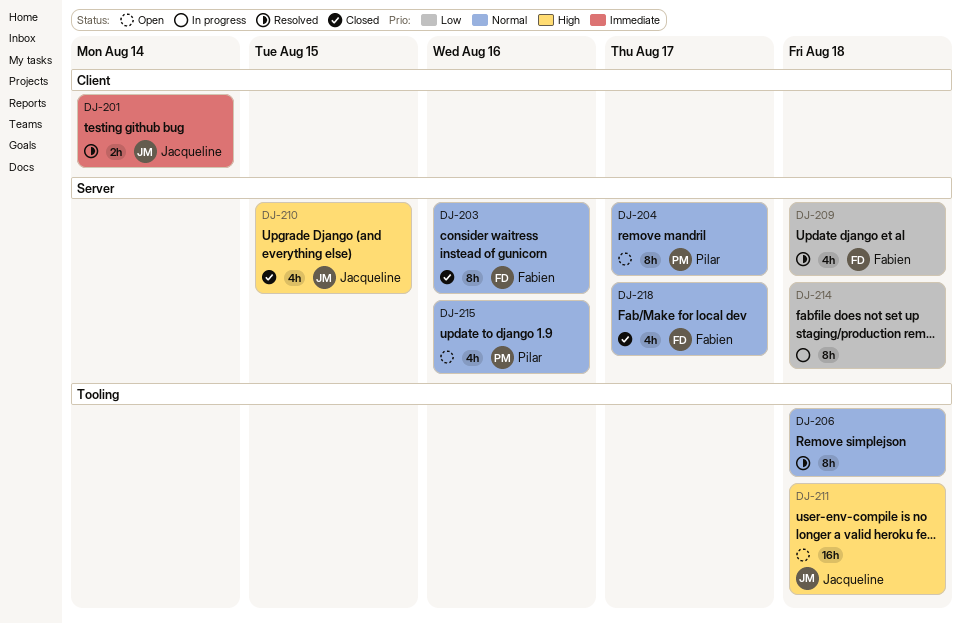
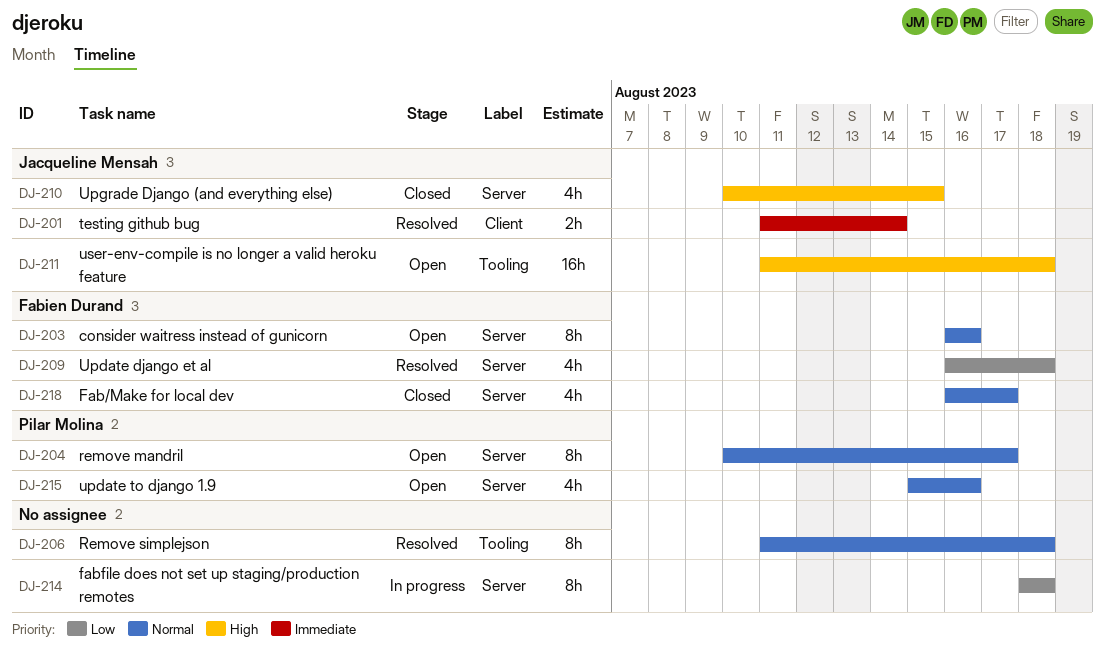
DJ-203, status: Closed -> Open

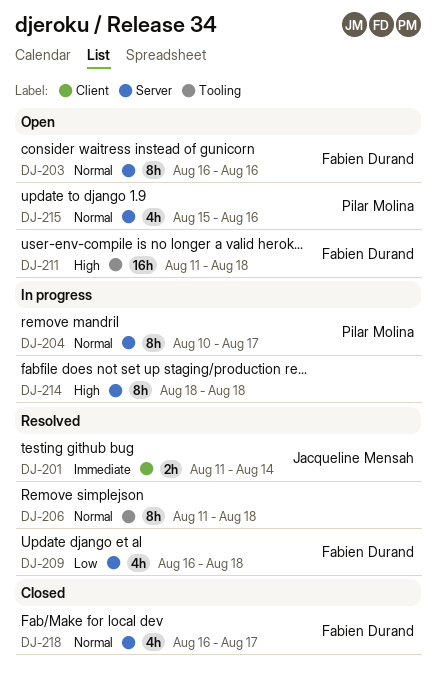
DJ-204, status: Open -> In progress
DJ-210: present -> none
DJ-211, owner: Jacqueline Mensah -> Fabien Durand
DJ-214, priority: Low -> High

